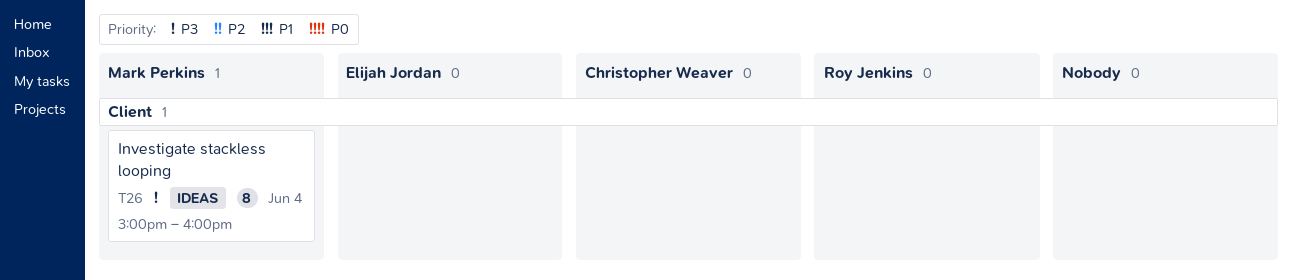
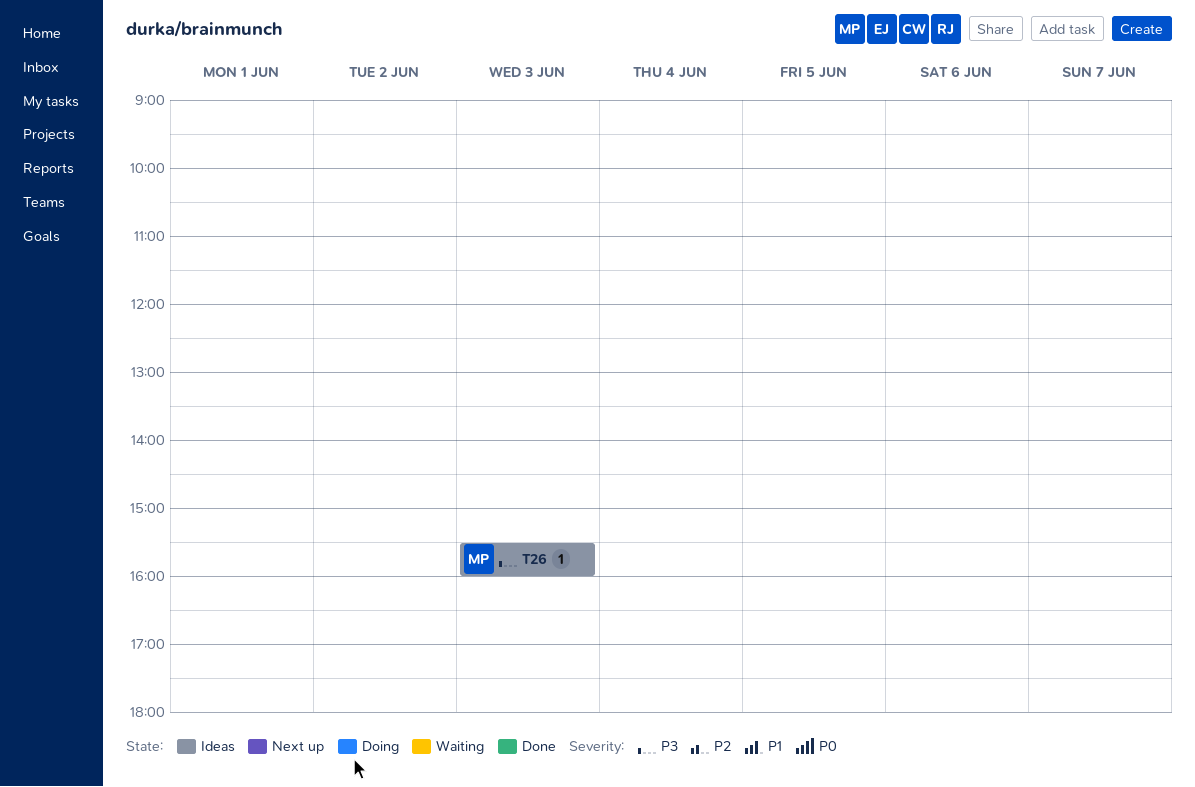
T26, estimate: 8 -> 1
T26, day: Jun 4 -> Jun 3
T26, begins: 15:00 -> 15:30

